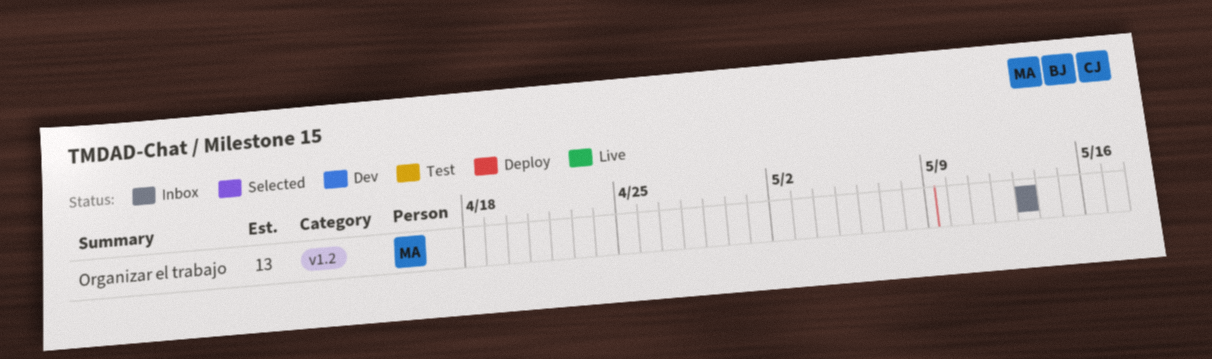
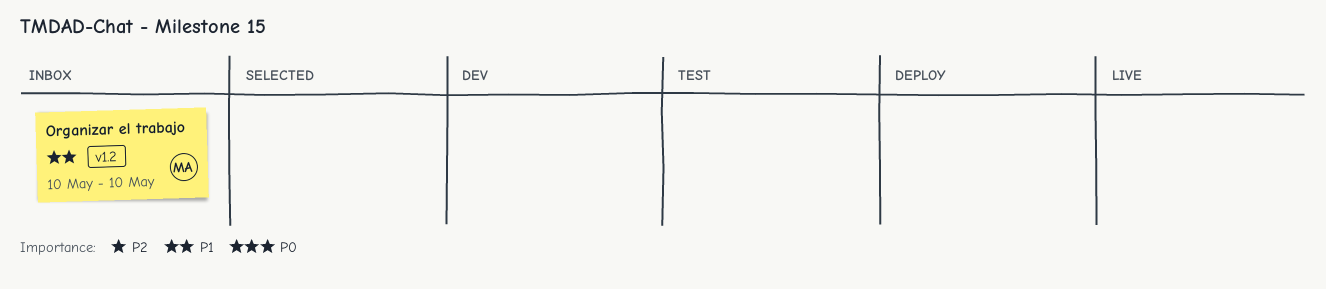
Organizar el trabajo, start: May 13 -> May 10
Organizar el trabajo, due: May 13 -> May 10

